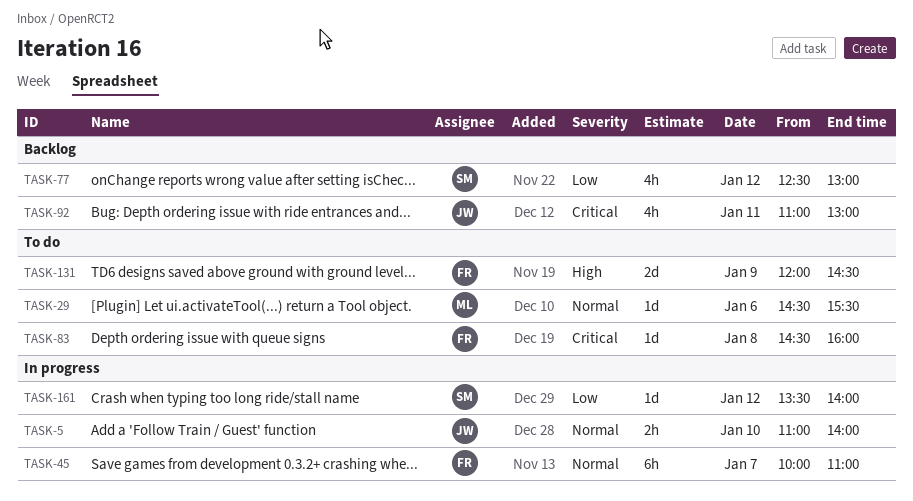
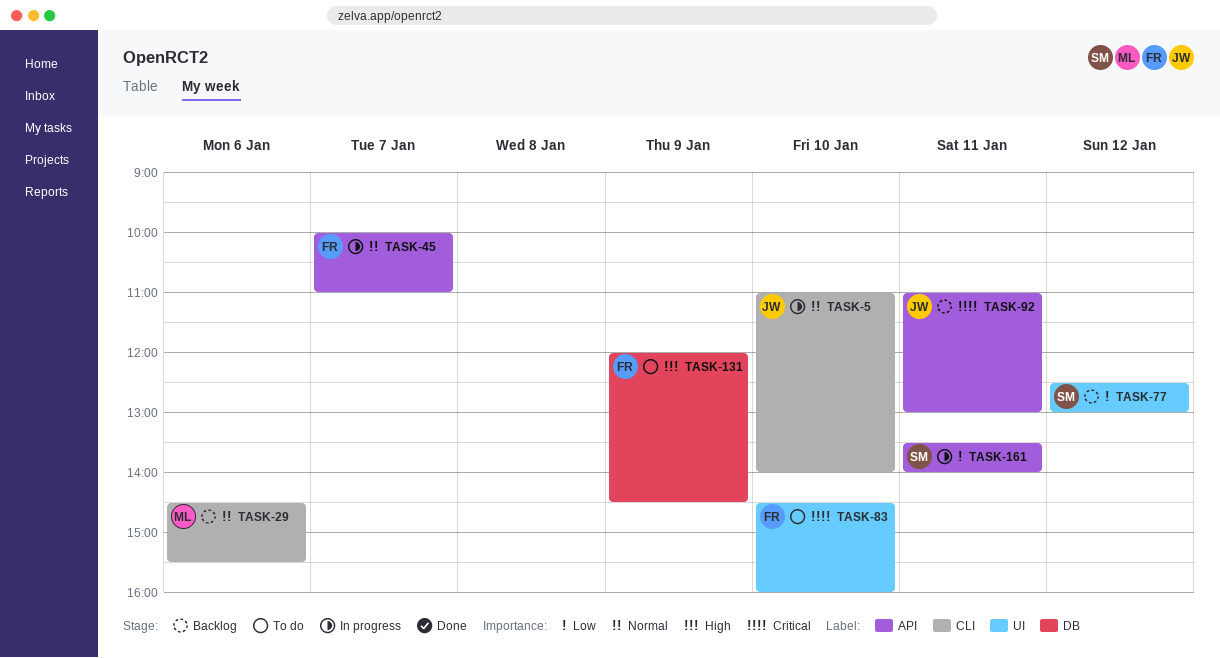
TASK-29, status: To do -> Backlog
TASK-83, day: Jan 8 -> Jan 10
TASK-161, day: Jan 12 -> Jan 11

